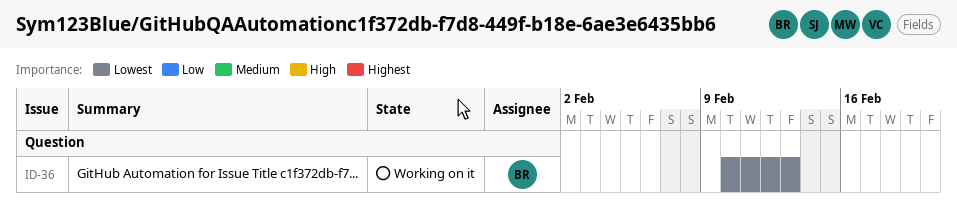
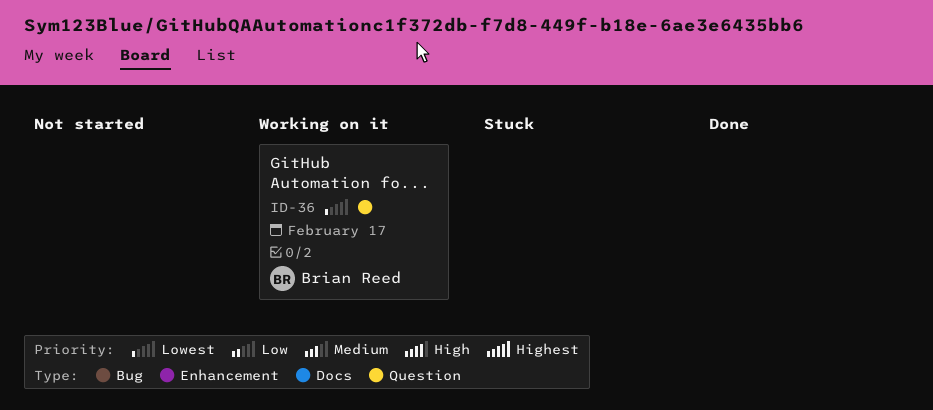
ID-36, due: Feb 13 -> Feb 17

